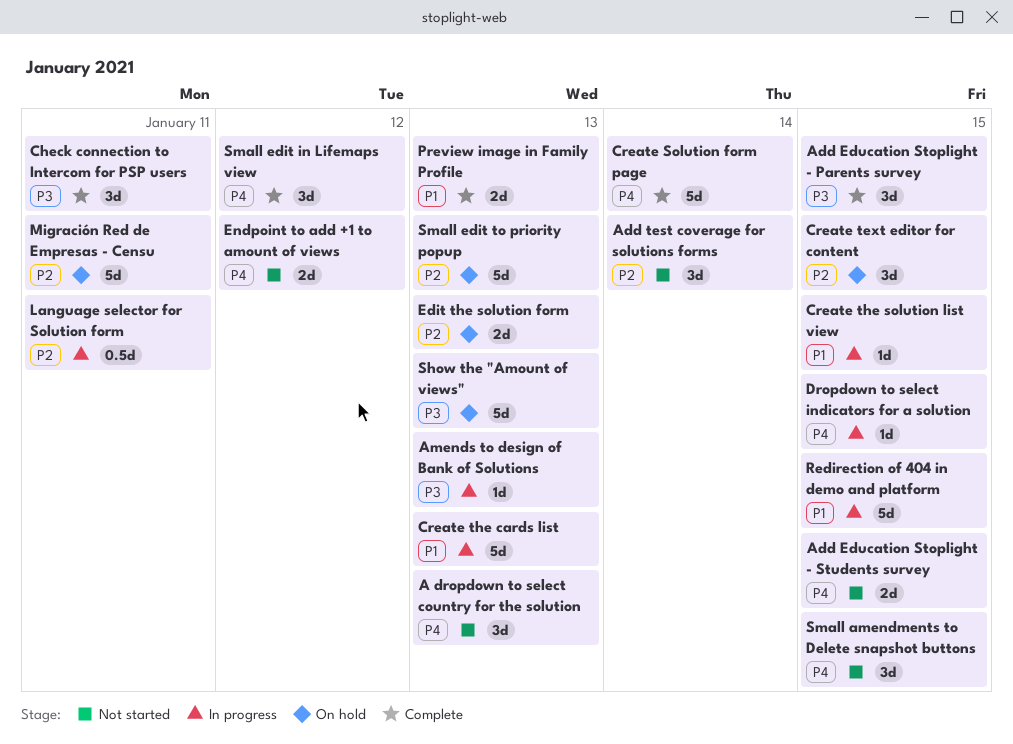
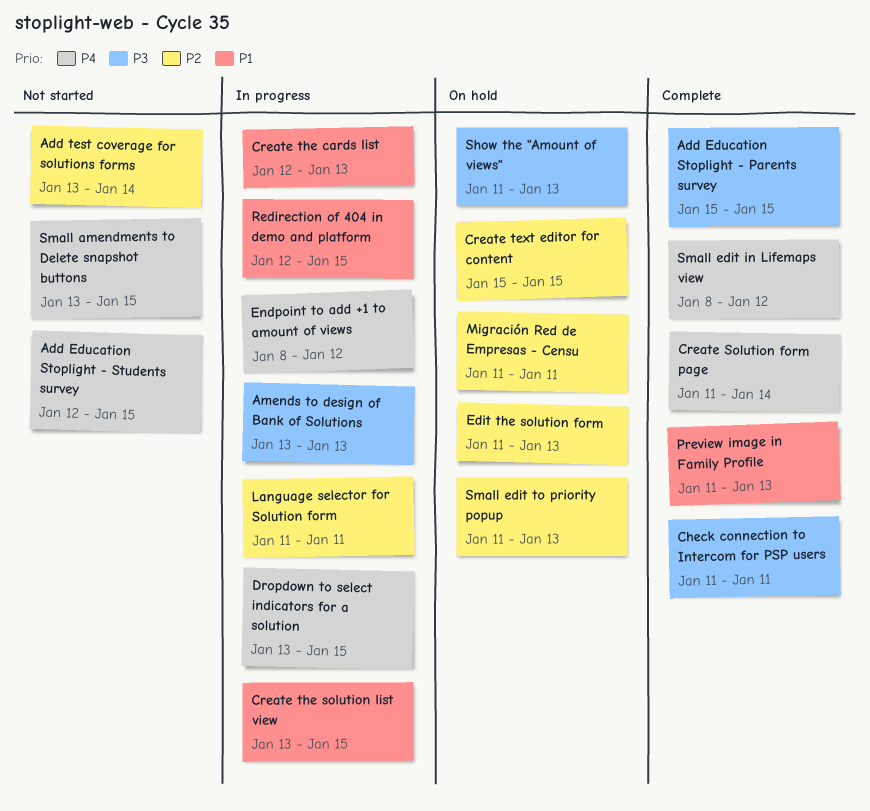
A dropdown to select country for the solution: present -> none
Endpoint to add +1 to amount of views, status: Not started -> In progress

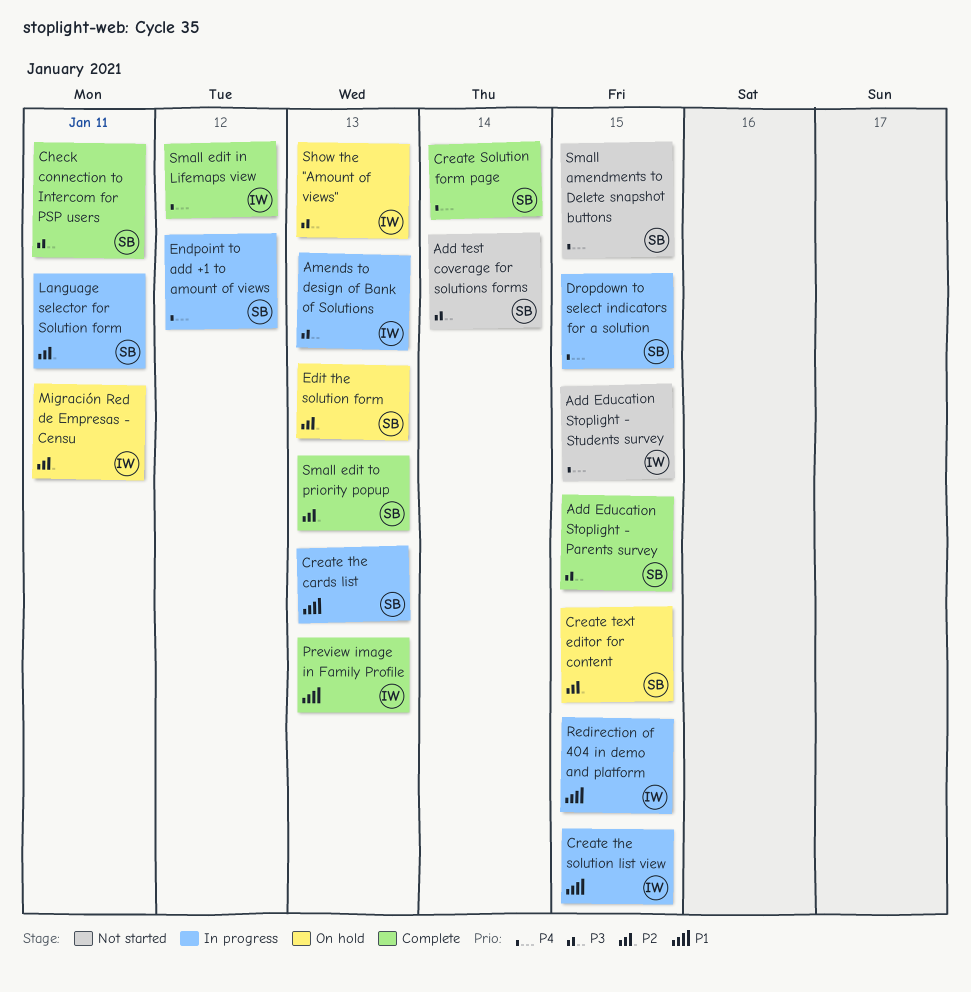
Add test coverage for solutions forms, priority: P2 -> P3
Small edit to priority popup, status: On hold -> Complete

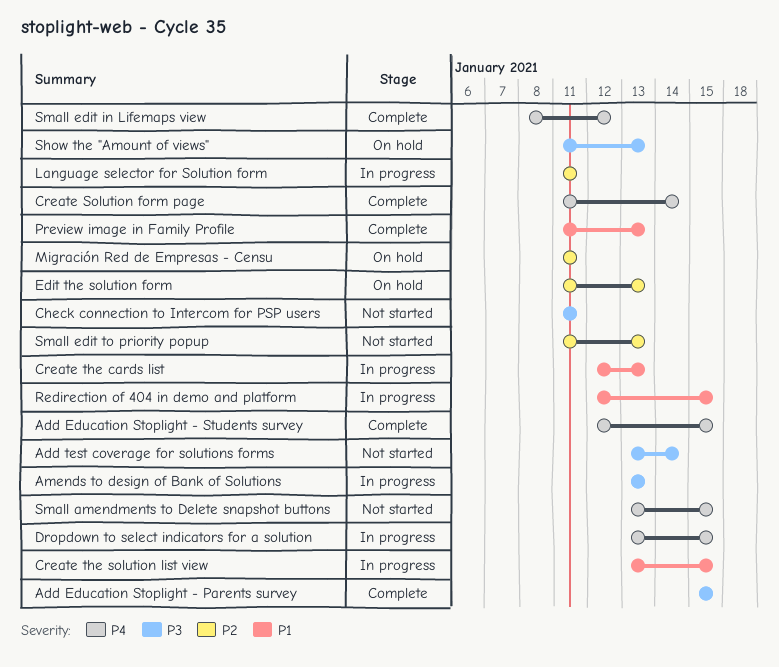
Add Education Stoplight - Students survey, status: Not started -> Complete
Check connection to Intercom for PSP users, status: Complete -> Not started
Create text editor for content: present -> none
Endpoint to add +1 to amount of views: present -> none
Small edit to priority popup, status: Complete -> Not started

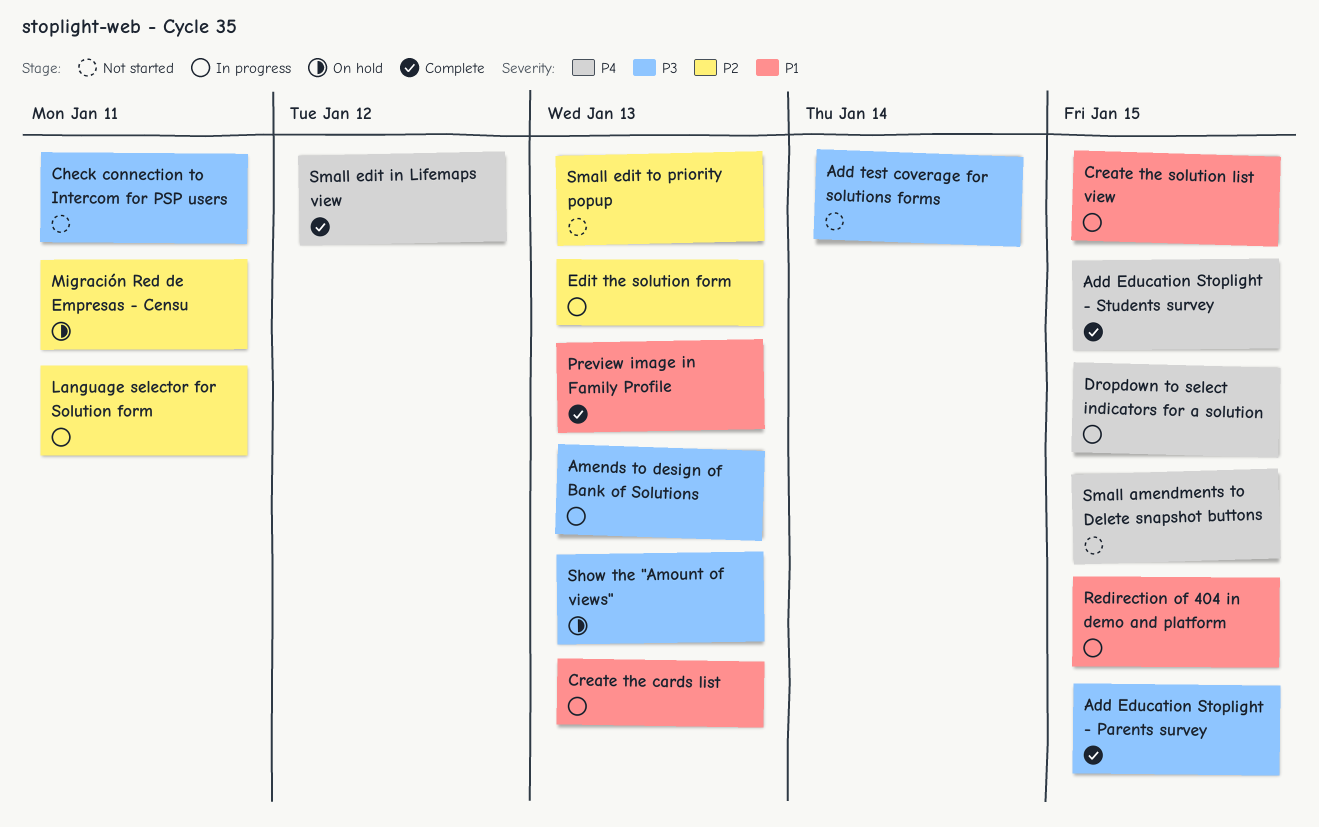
Create Solution form page: present -> none
Edit the solution form, status: On hold -> In progress

